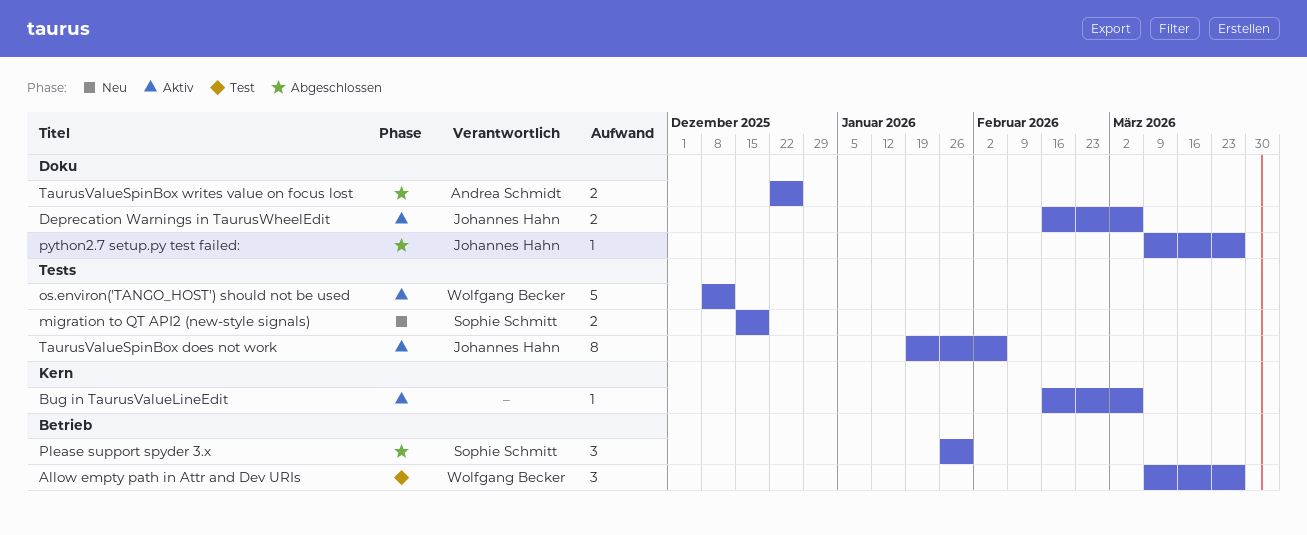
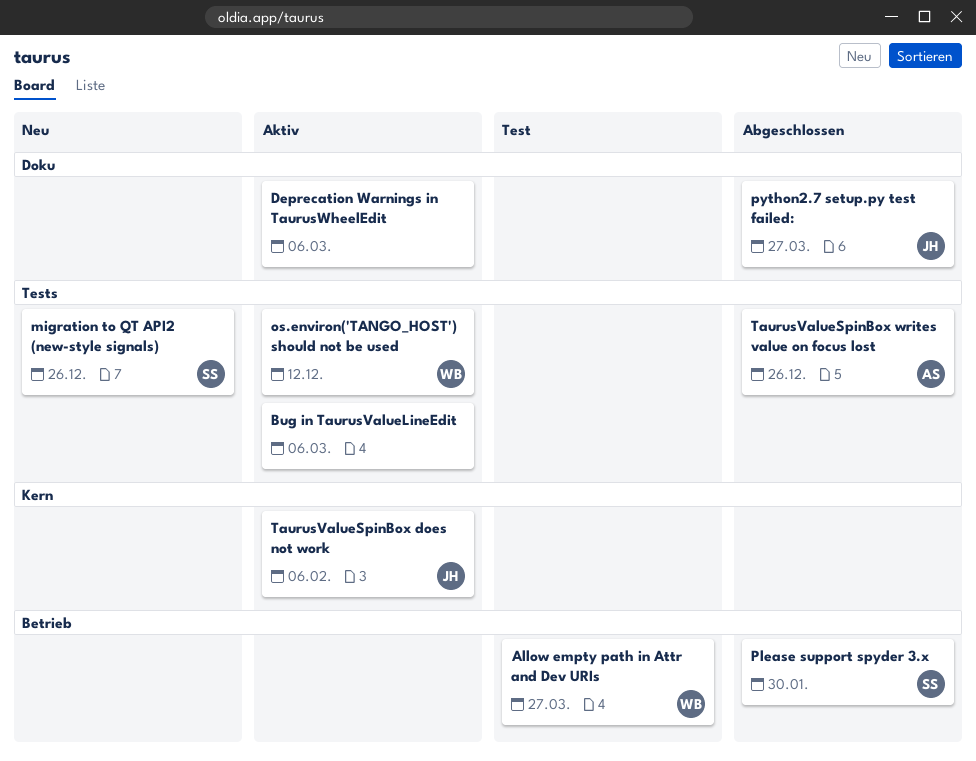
Bug in TaurusValueLineEdit, label: Kern -> Tests
Deprecation Warnings in TaurusWheelEdit, owner: Johannes Hahn -> none
migration to QT API2 (new-style signals), due: Dec 19 -> Dec 26
TaurusValueSpinBox does not work, label: Tests -> Kern
TaurusValueSpinBox writes value on focus lost, label: Doku -> Tests

